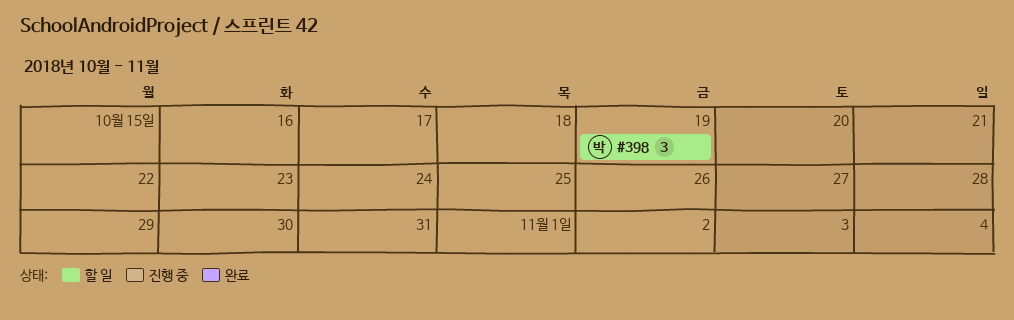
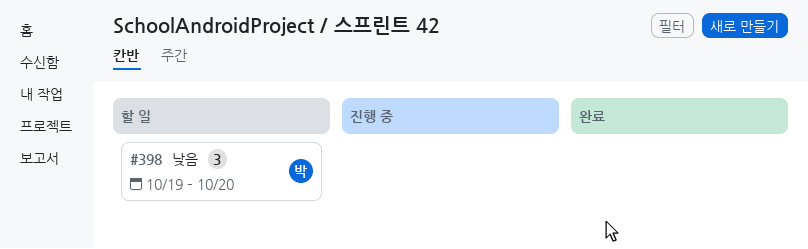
#398, due: Oct 19 -> Oct 20

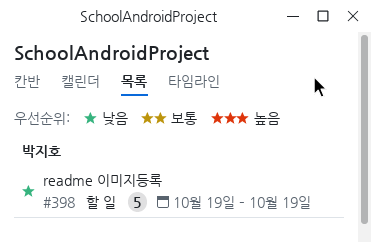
#398, estimate: 3 -> 5
#398, due: Oct 20 -> Oct 19

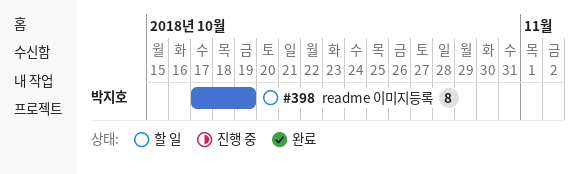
#398, estimate: 5 -> 8
#398, start: Oct 19 -> Oct 17

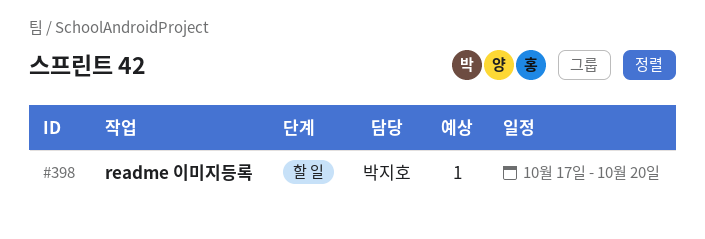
#398, estimate: 8 -> 1
#398, due: Oct 19 -> Oct 20

